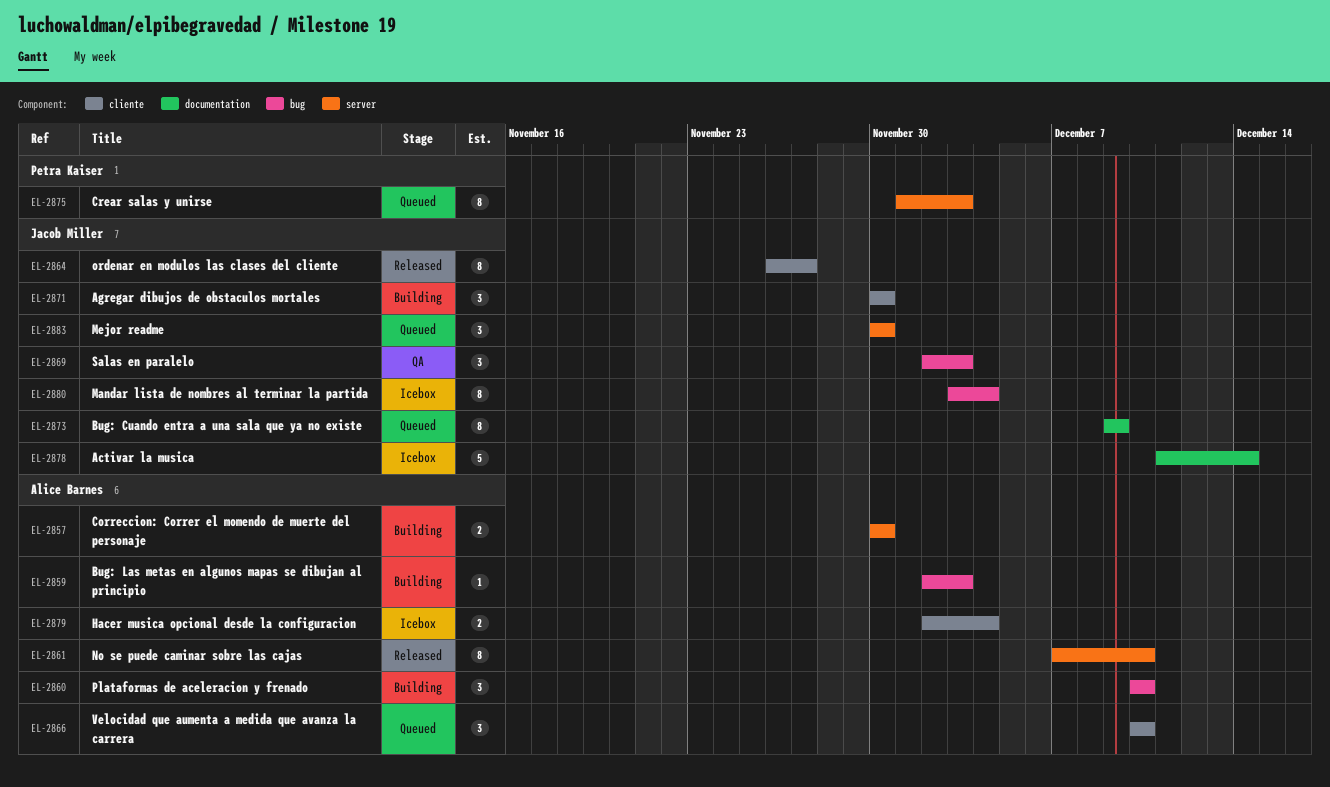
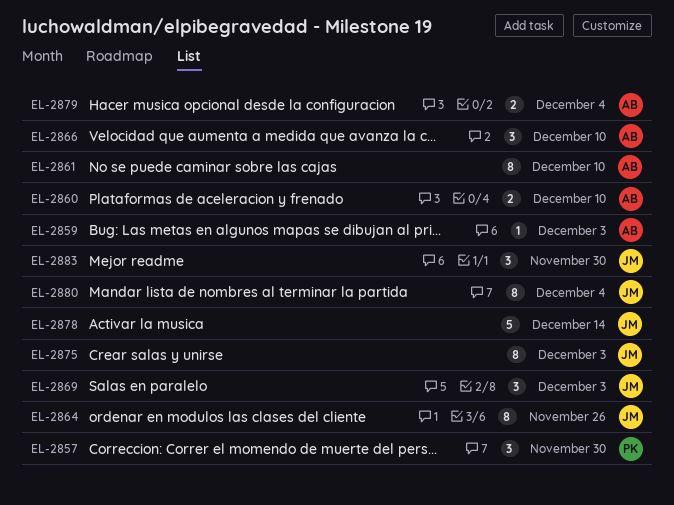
EL-2857, owner: Alice Barnes -> Petra Kaiser
EL-2857, estimate: 2 -> 3
EL-2860, estimate: 3 -> 2
EL-2864, due: Nov 27 -> Nov 26
EL-2871: present -> none
EL-2873: present -> none
EL-2875, owner: Petra Kaiser -> Jacob Miller

